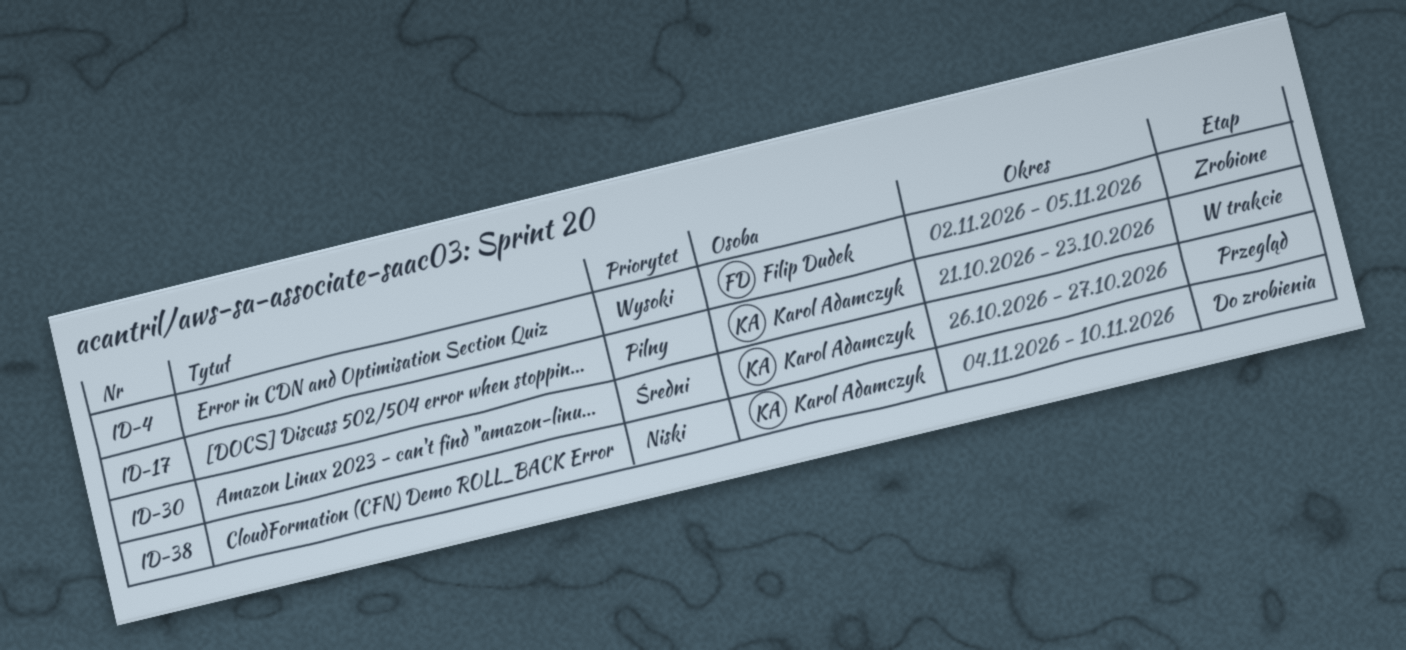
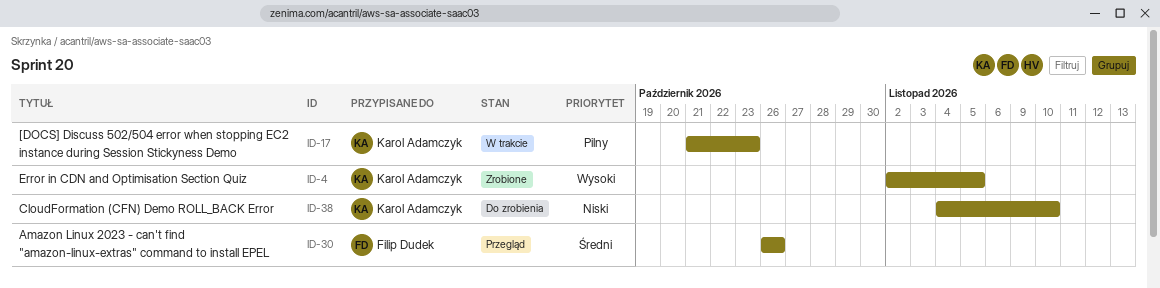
ID-4, owner: Filip Dudek -> Karol Adamczyk
ID-30, owner: Karol Adamczyk -> Filip Dudek
ID-30, due: Oct 27 -> Oct 26

